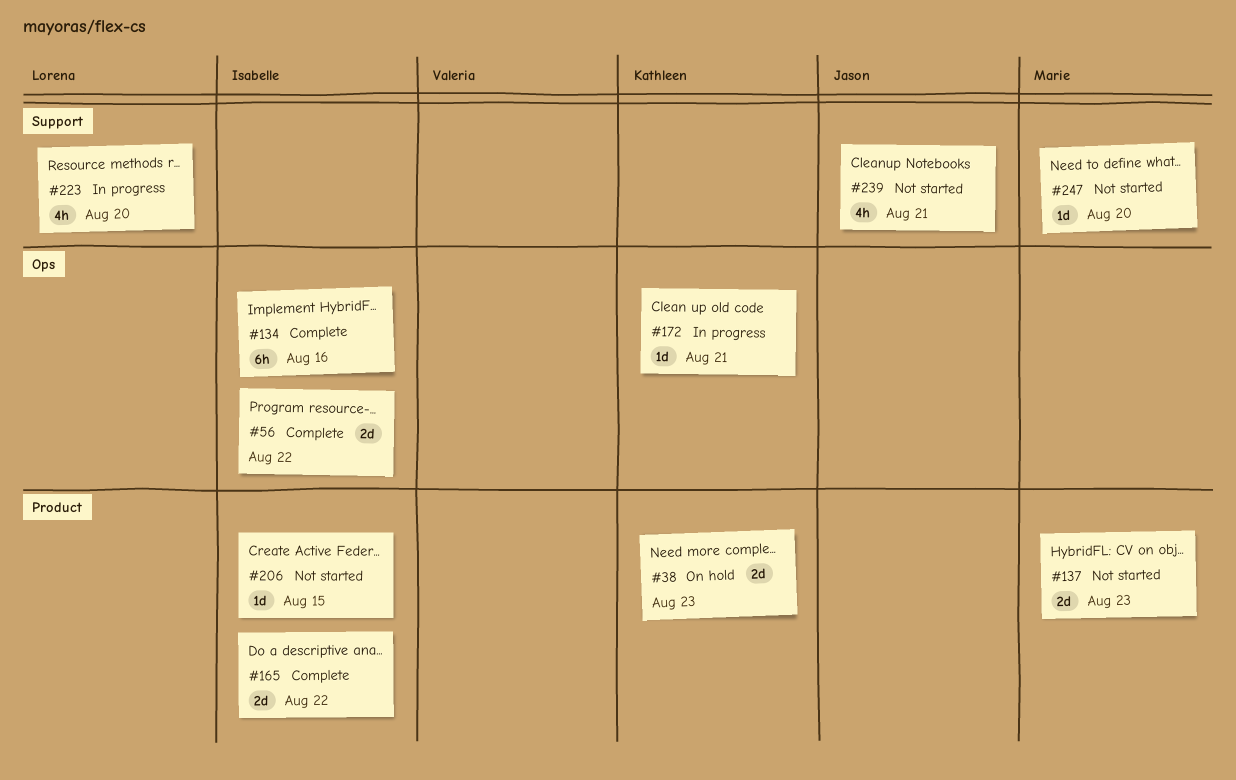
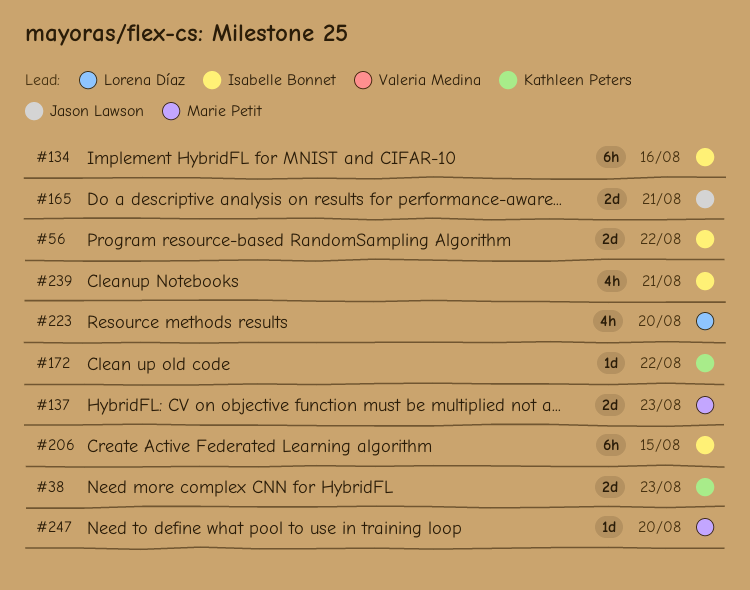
#165, owner: Isabelle Bonnet -> Jason Lawson
#165, due: Aug 22 -> Aug 21
#172, due: Aug 21 -> Aug 22
#206, estimate: 1d -> 6h
#239, owner: Jason Lawson -> Isabelle Bonnet

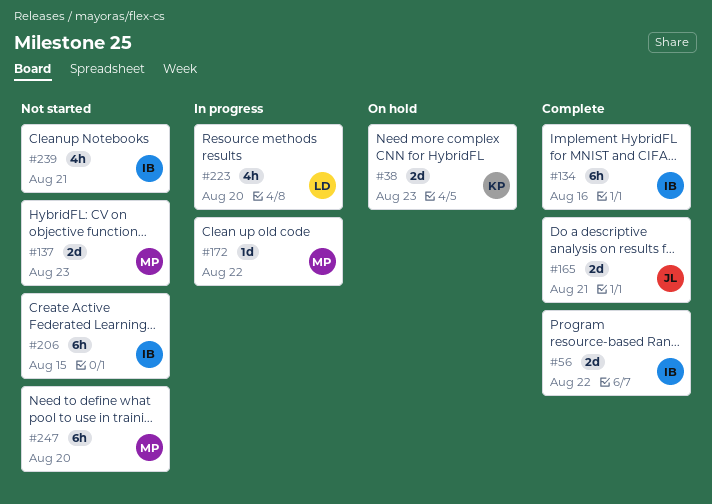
#172, owner: Kathleen Peters -> Marie Petit
#247, estimate: 1d -> 6h

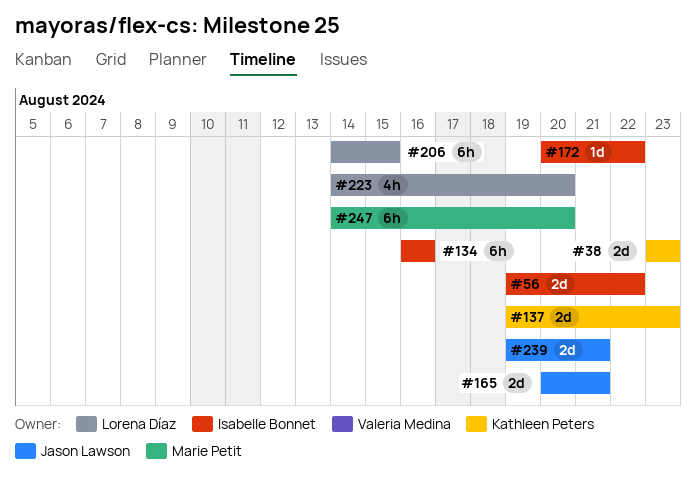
#137, owner: Marie Petit -> Kathleen Peters
#172, owner: Marie Petit -> Isabelle Bonnet
#206, owner: Isabelle Bonnet -> Lorena Díaz
#239, owner: Isabelle Bonnet -> Jason Lawson
#239, estimate: 4h -> 2d

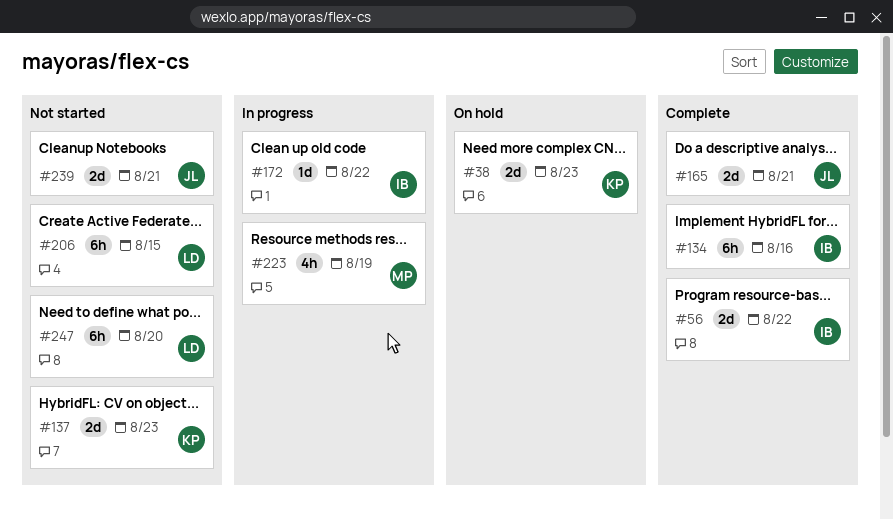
#223, owner: Lorena Díaz -> Marie Petit
#223, due: Aug 20 -> Aug 19
#247, owner: Marie Petit -> Lorena Díaz

